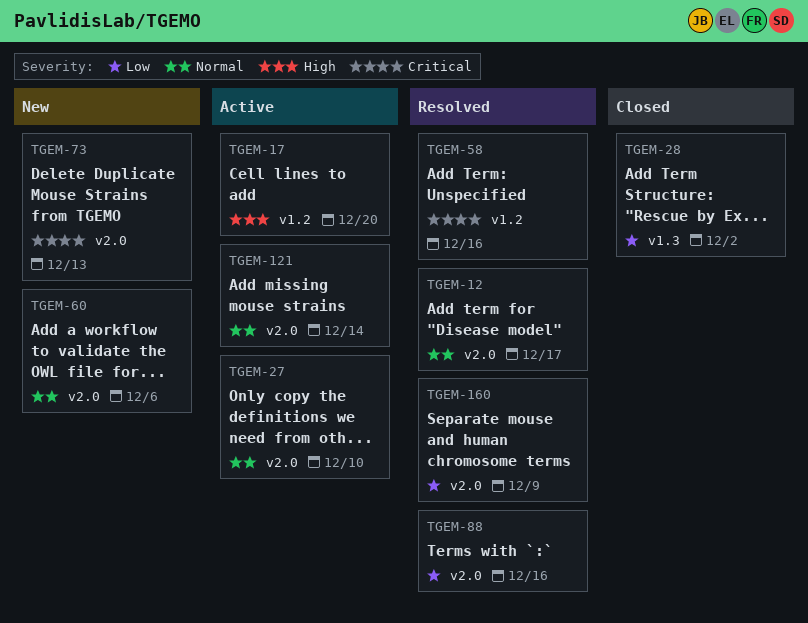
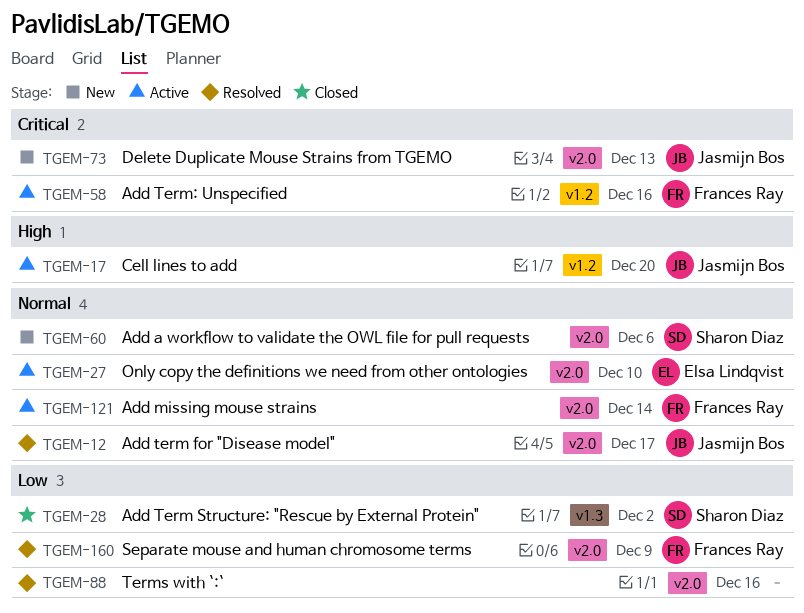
TGEM-58, status: Resolved -> Active

